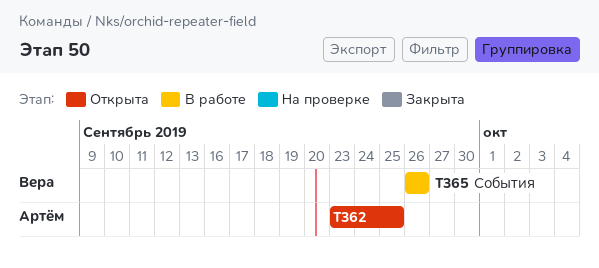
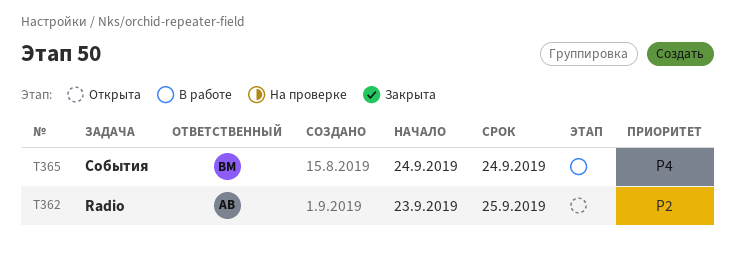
T365, start: Sep 26 -> Sep 24
T365, due: Sep 26 -> Sep 24

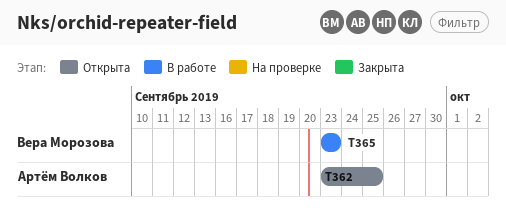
T365, start: Sep 24 -> Sep 23
T365, due: Sep 24 -> Sep 23

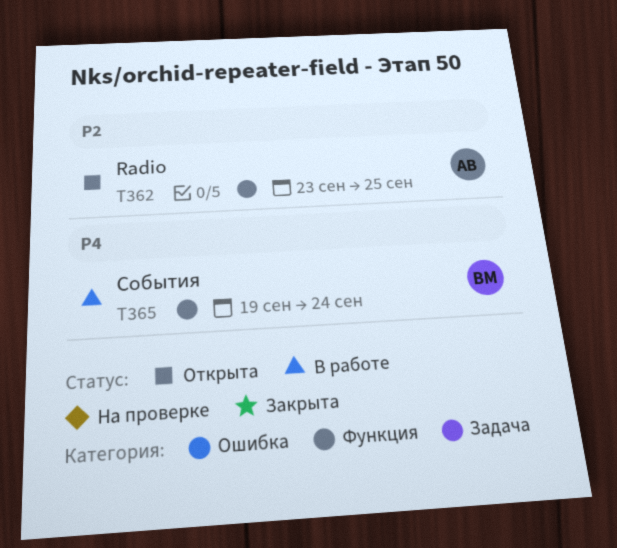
T365, start: Sep 23 -> Sep 19
T365, due: Sep 23 -> Sep 24

